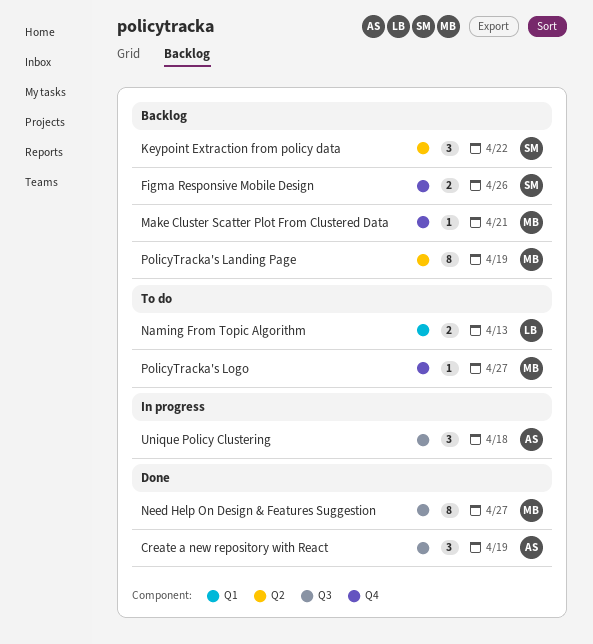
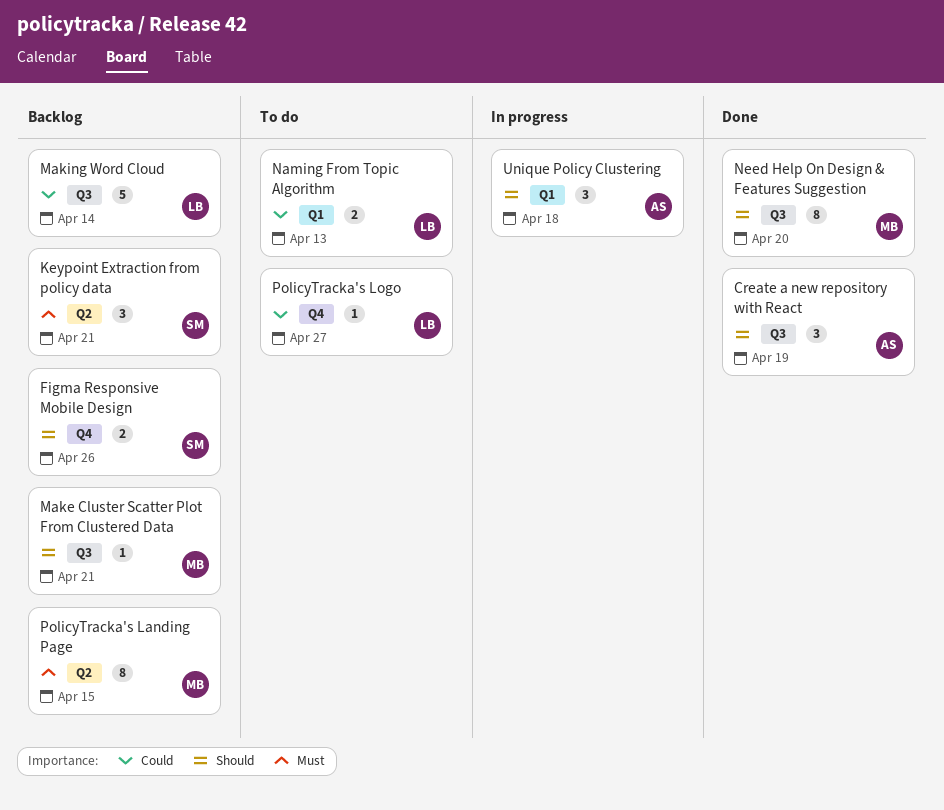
Keypoint Extraction from policy data, due: Apr 22 -> Apr 21
Make Cluster Scatter Plot From Clustered Data, label: Q4 -> Q3
Making Word Cloud: none -> present
Need Help On Design & Features Suggestion, due: Apr 27 -> Apr 20
PolicyTracka's Landing Page, due: Apr 19 -> Apr 15
PolicyTracka's Logo, owner: MB -> LB
Unique Policy Clustering, label: Q3 -> Q1

